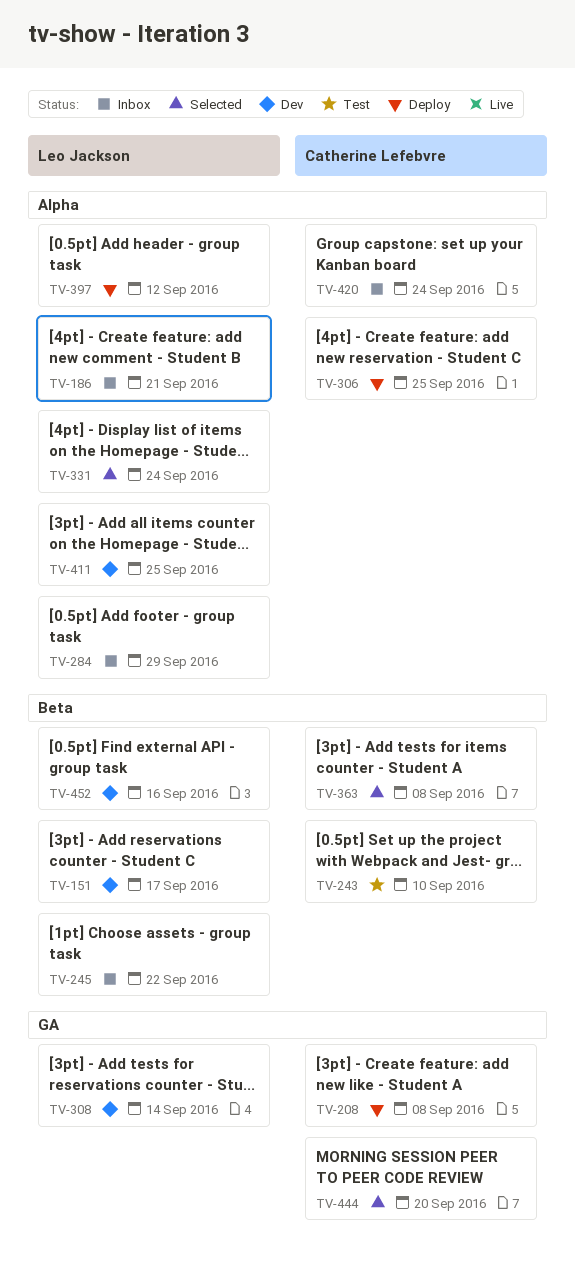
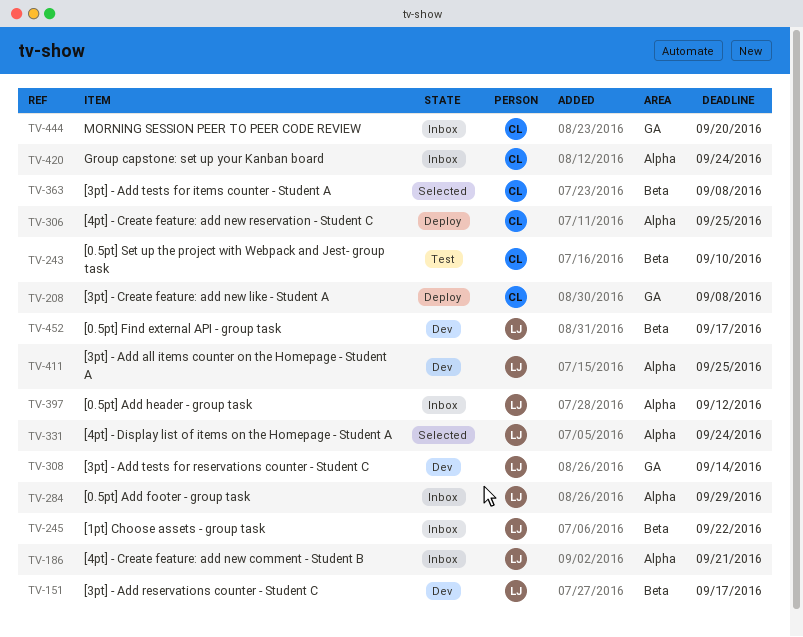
TV-397, status: Deploy -> Inbox
TV-444, status: Selected -> Inbox
TV-452, due: Sep 16 -> Sep 17

